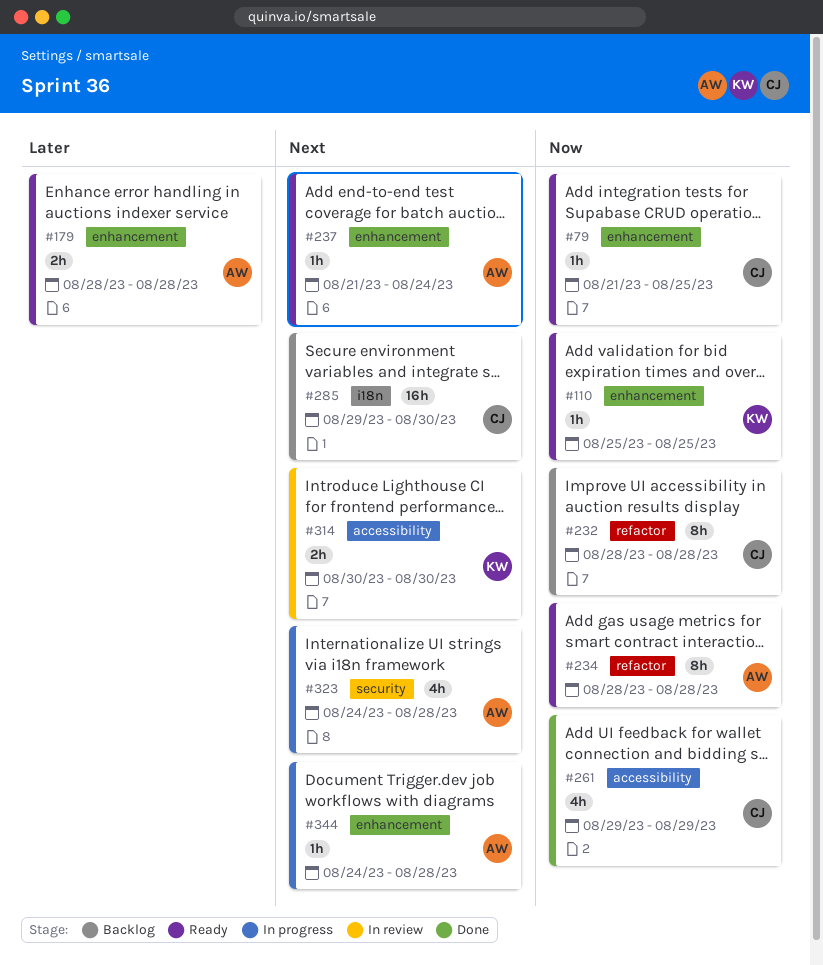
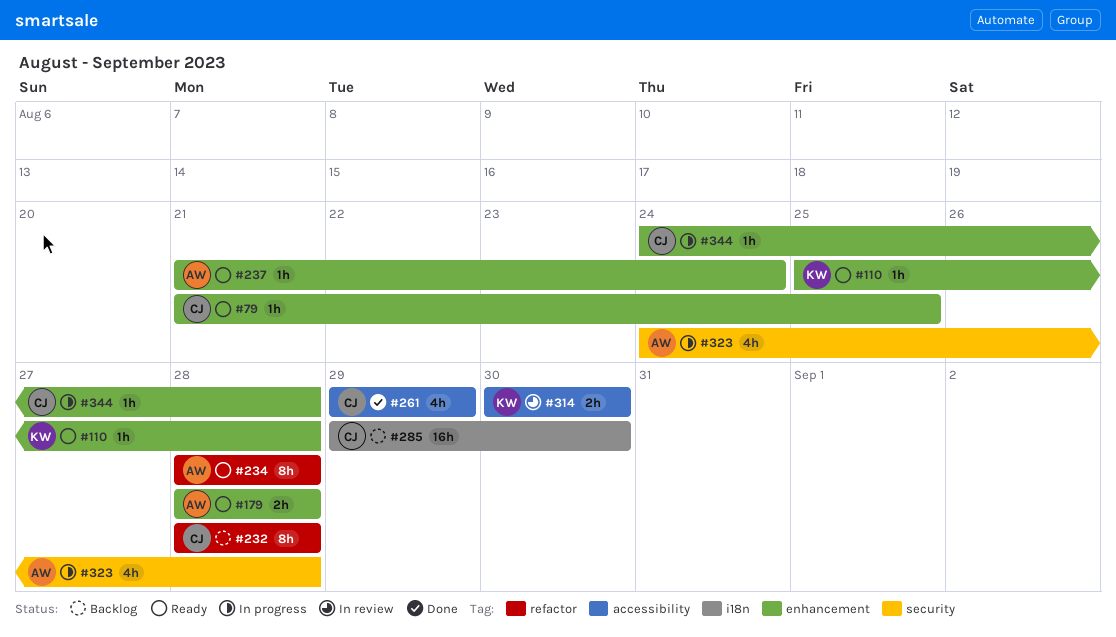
#110, due: Aug 25 -> Aug 28
#344, owner: AW -> CJ

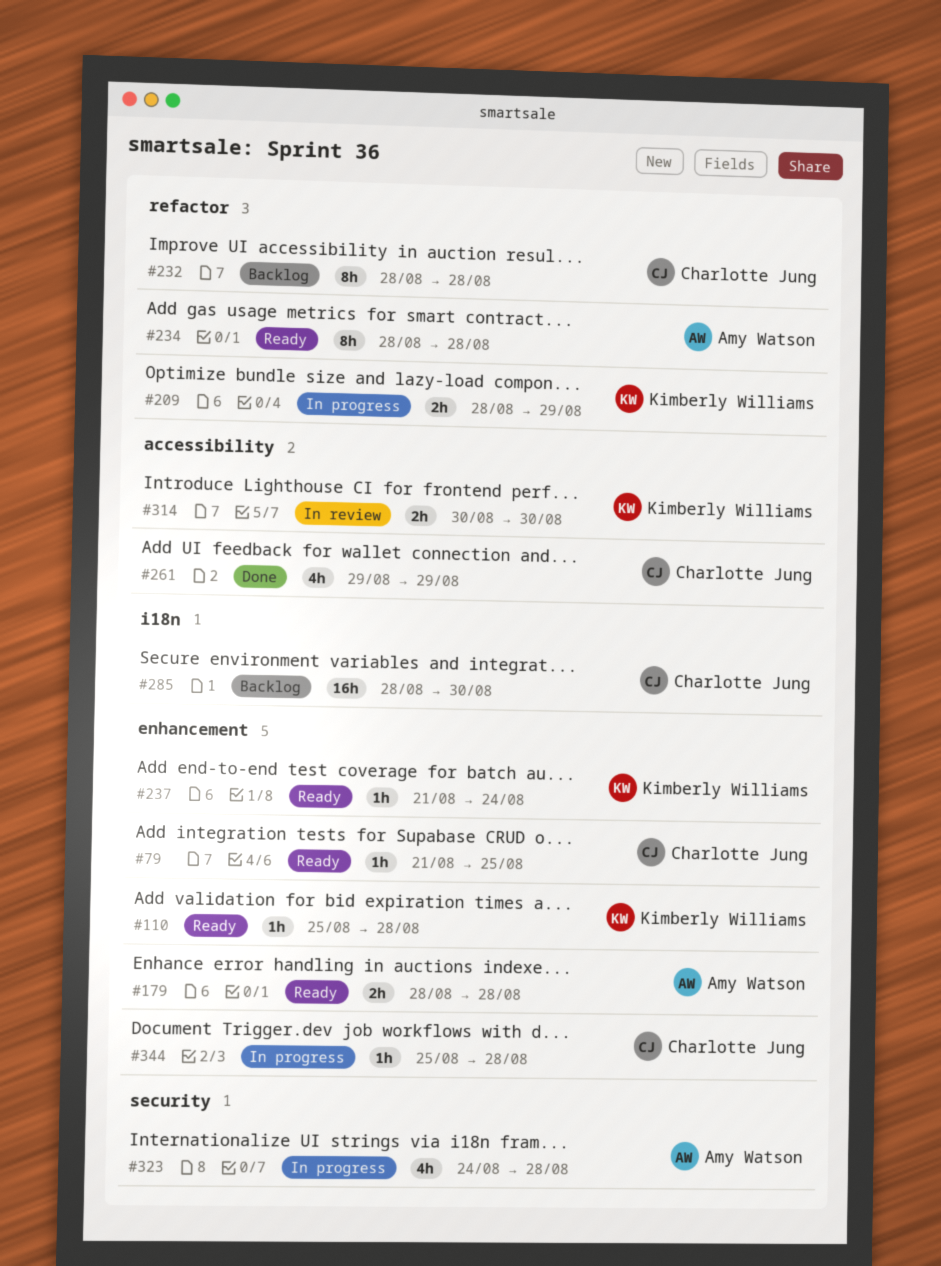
#209: none -> present
#237, owner: Amy Watson -> Kimberly Williams
#285, start: Aug 29 -> Aug 28
#344, start: Aug 24 -> Aug 25

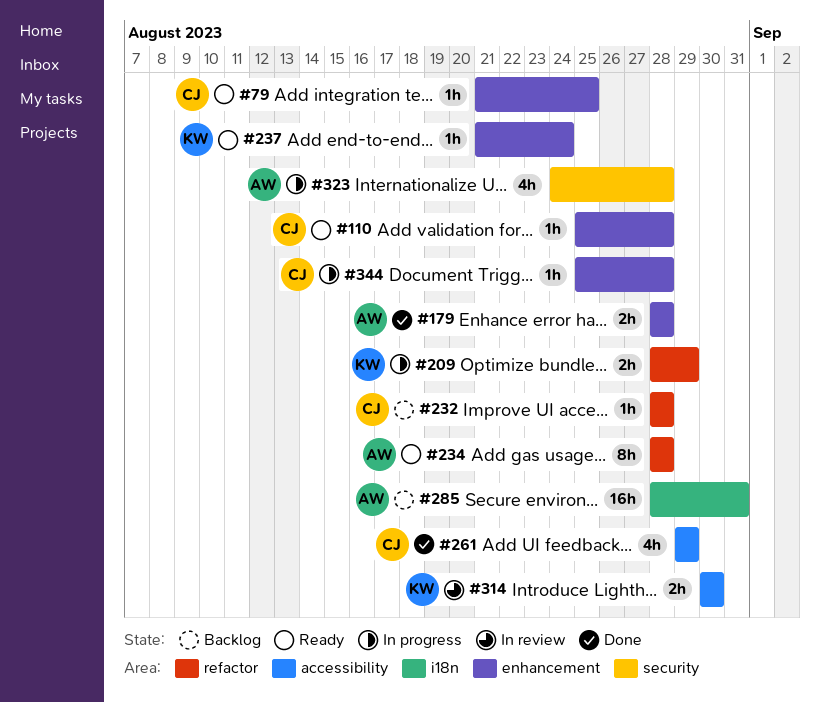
#110, owner: Kimberly Williams -> Charlotte Jung
#179, status: Ready -> Done
#232, estimate: 8h -> 1h
#285, owner: Charlotte Jung -> Amy Watson
#285, due: Aug 30 -> Aug 31

